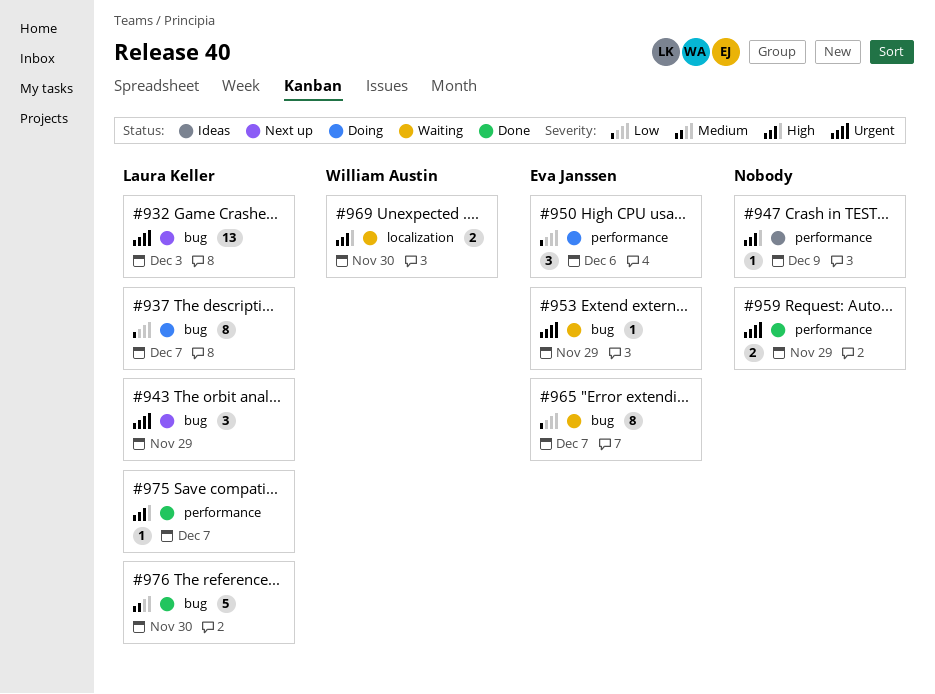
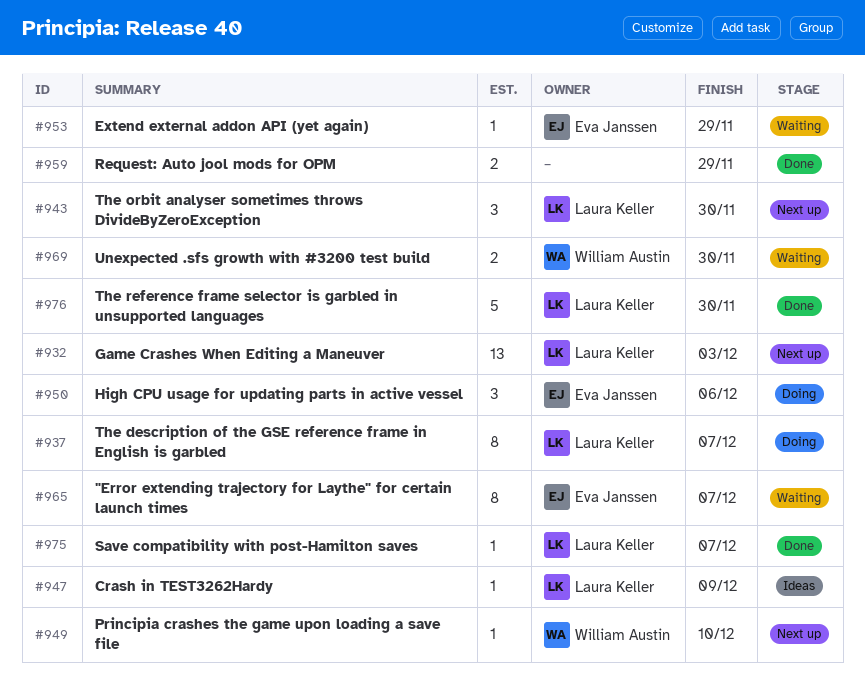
#943, due: Nov 29 -> Nov 30
#947, owner: none -> Laura Keller
#949: none -> present

